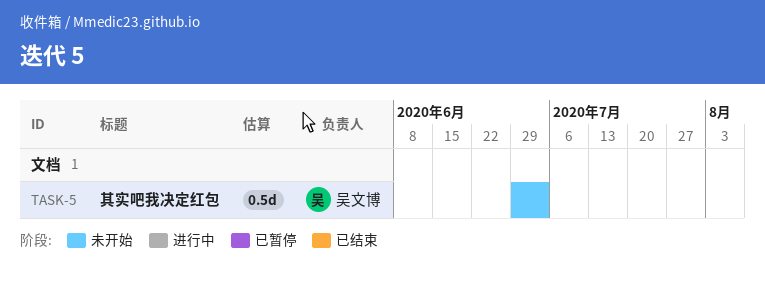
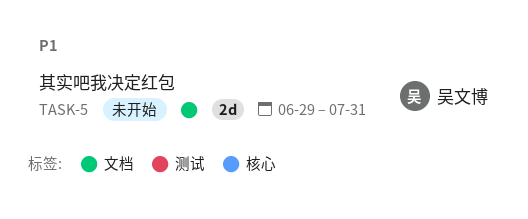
TASK-5, estimate: 0.5d -> 2d
TASK-5, due: Jul 3 -> Jul 31

